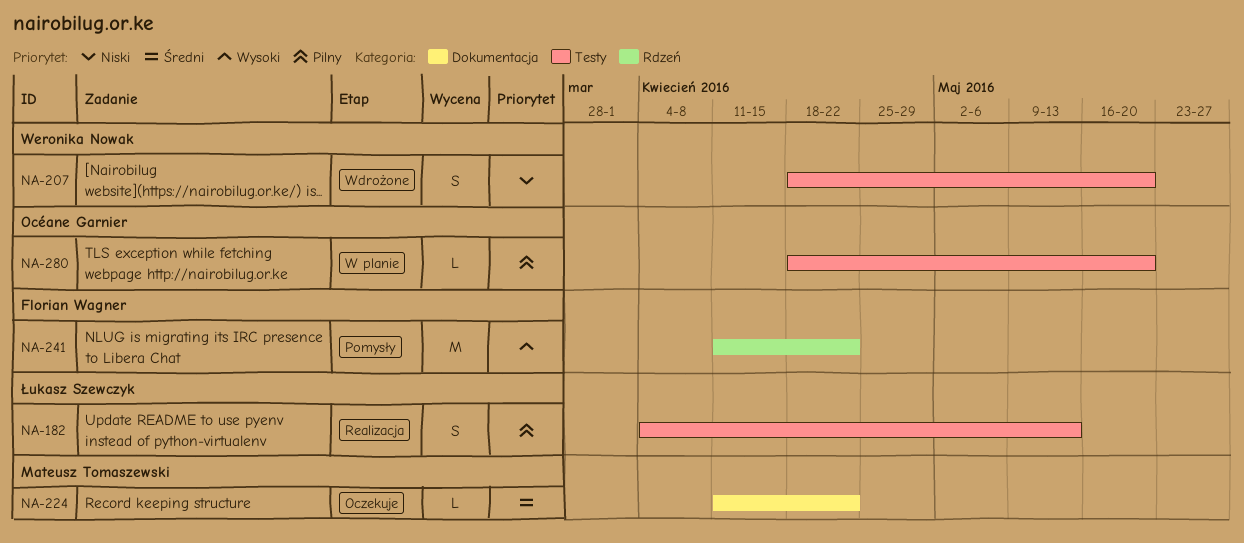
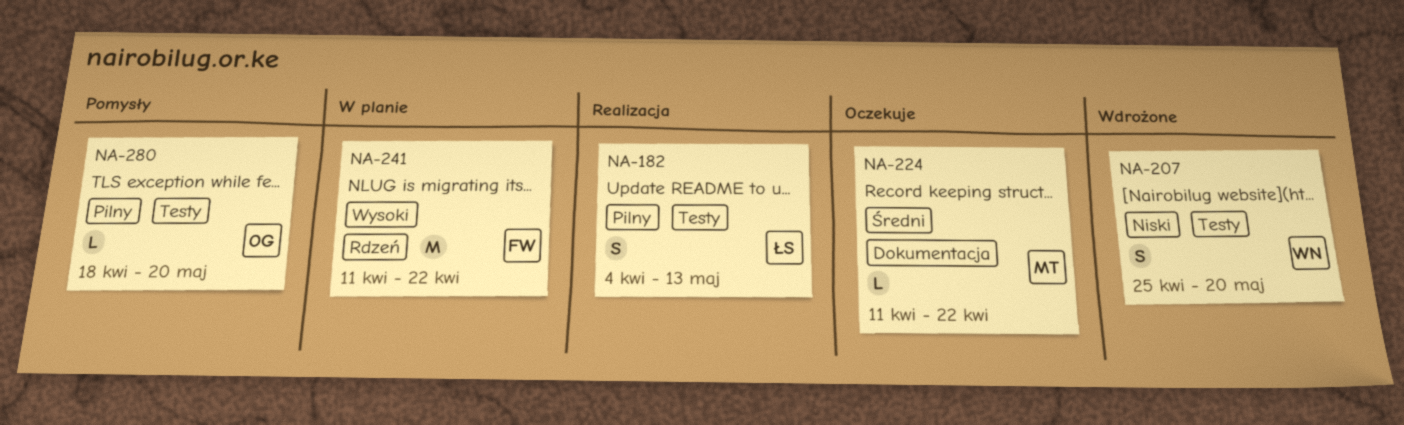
NA-207, start: Apr 18 -> Apr 25
NA-241, status: Pomysły -> W planie
NA-280, status: W planie -> Pomysły

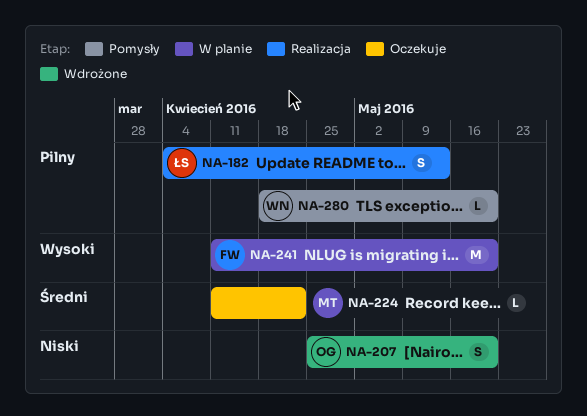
NA-207, owner: WN -> OG
NA-241, due: Apr 22 -> May 20
NA-280, owner: OG -> WN

